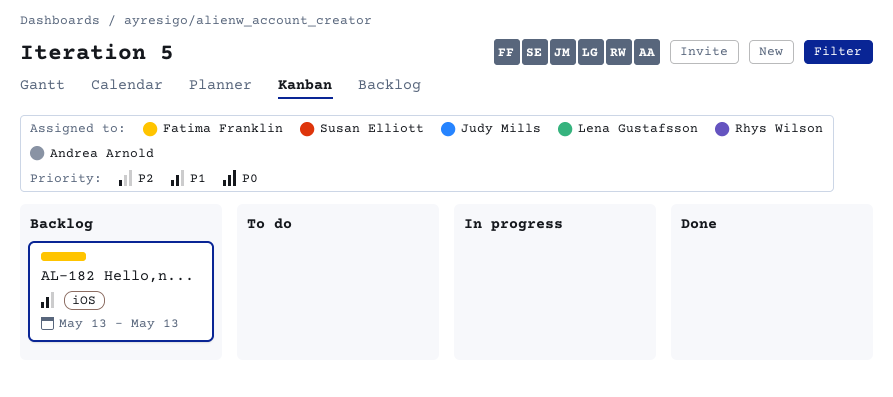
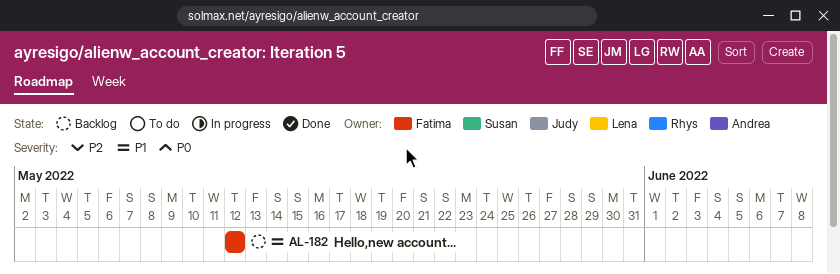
AL-182, start: May 13 -> May 12
AL-182, due: May 13 -> May 12

